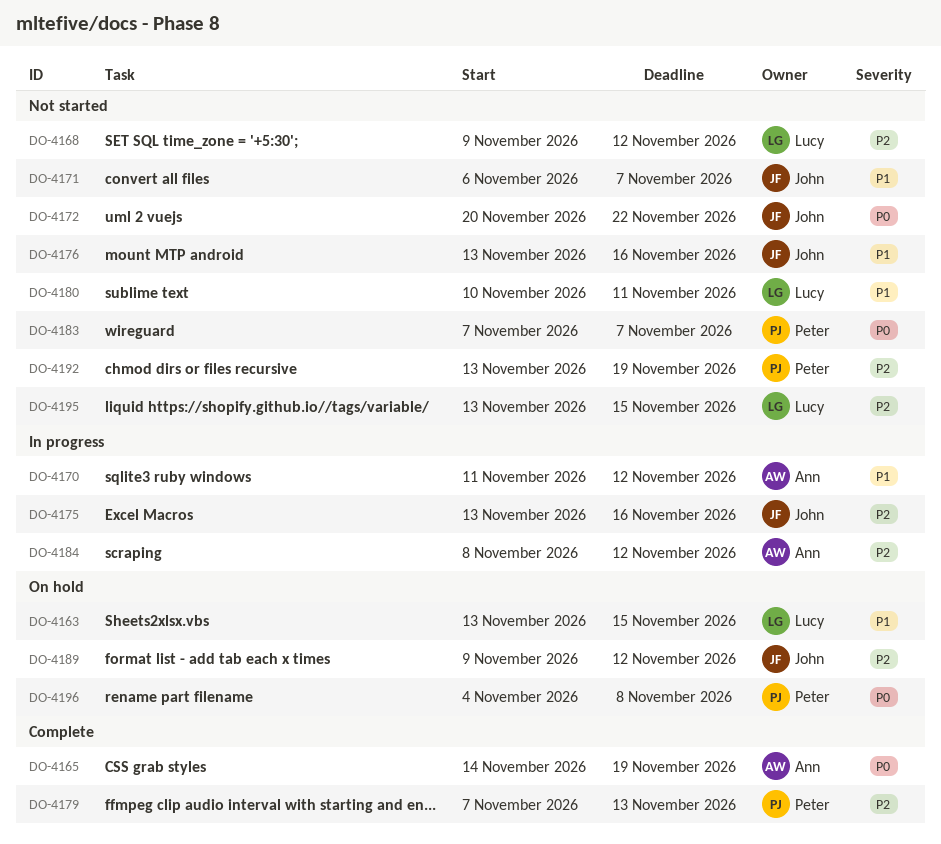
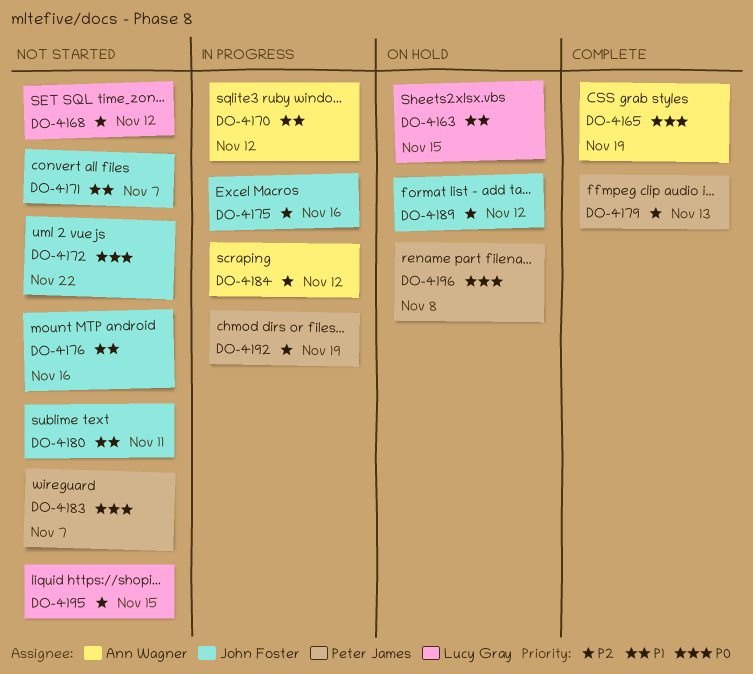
DO-4180, owner: Lucy Gray -> John Foster
DO-4192, status: Not started -> In progress

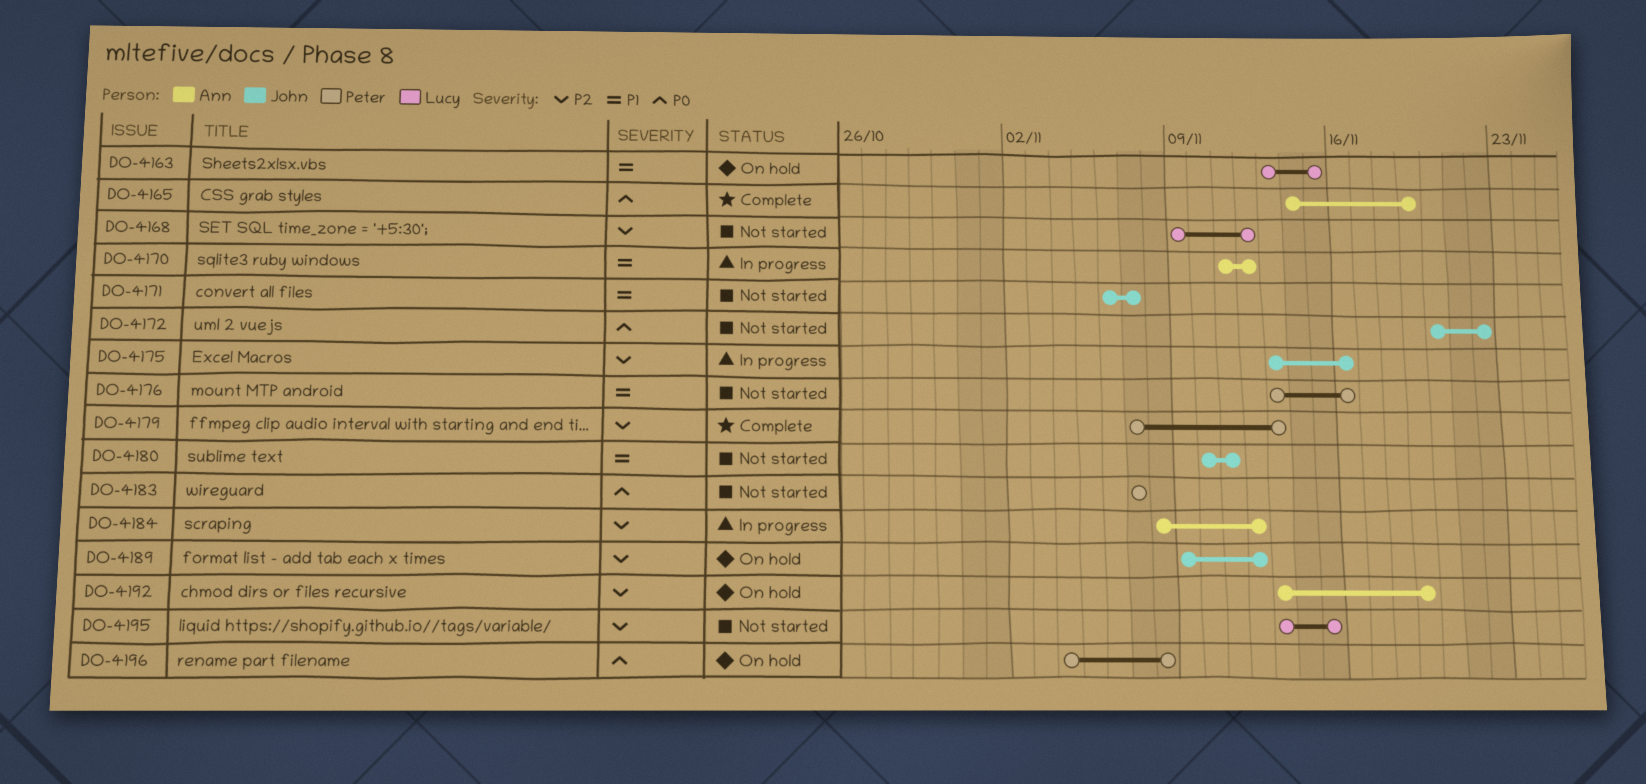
DO-4176, owner: John Foster -> Peter James
DO-4192, status: In progress -> On hold
DO-4192, owner: Peter James -> Ann Wagner

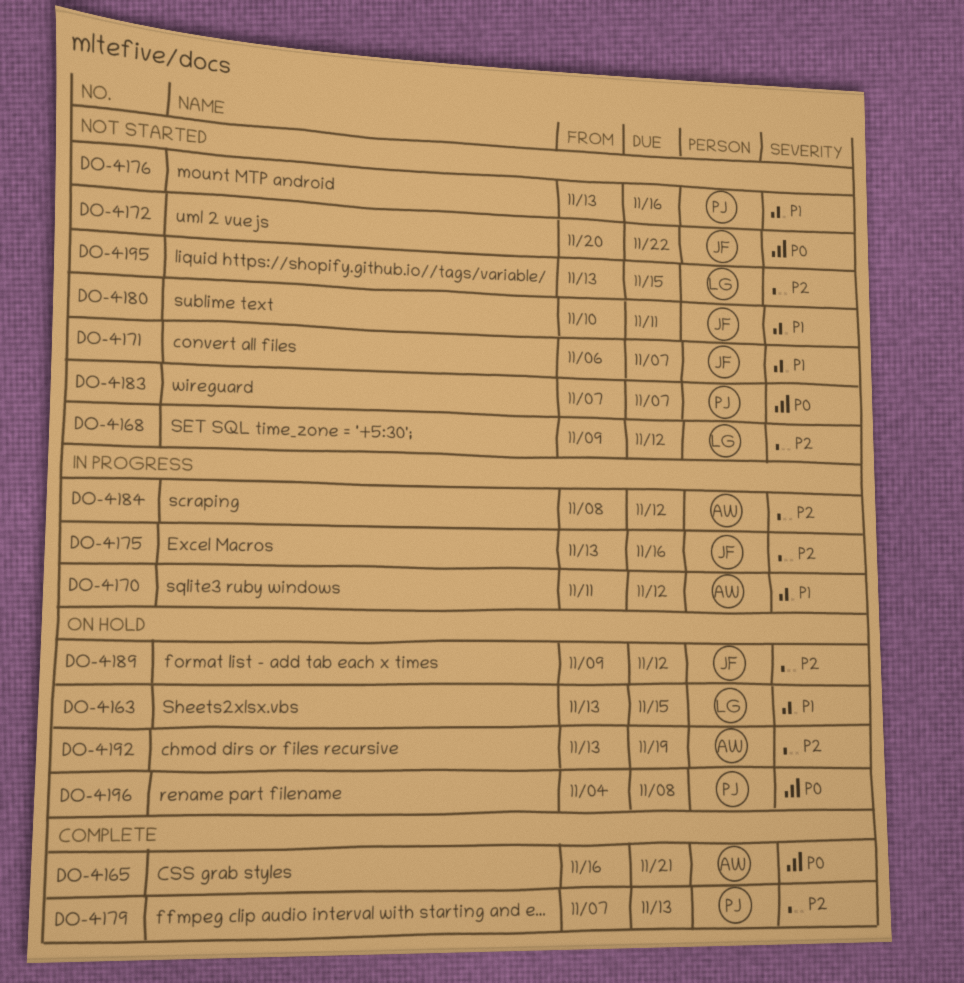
DO-4165, start: Nov 14 -> Nov 16
DO-4165, due: Nov 19 -> Nov 21

